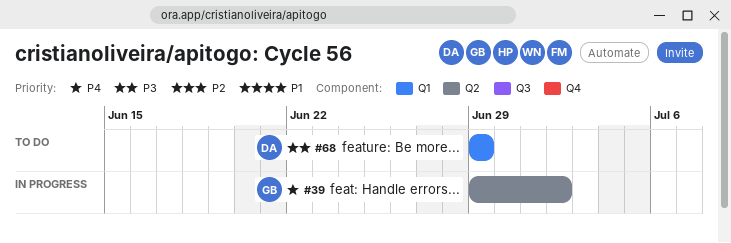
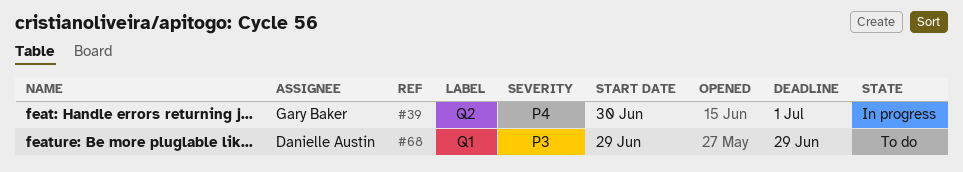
#39, start: Jun 29 -> Jun 30
#39, due: Jul 2 -> Jul 1

